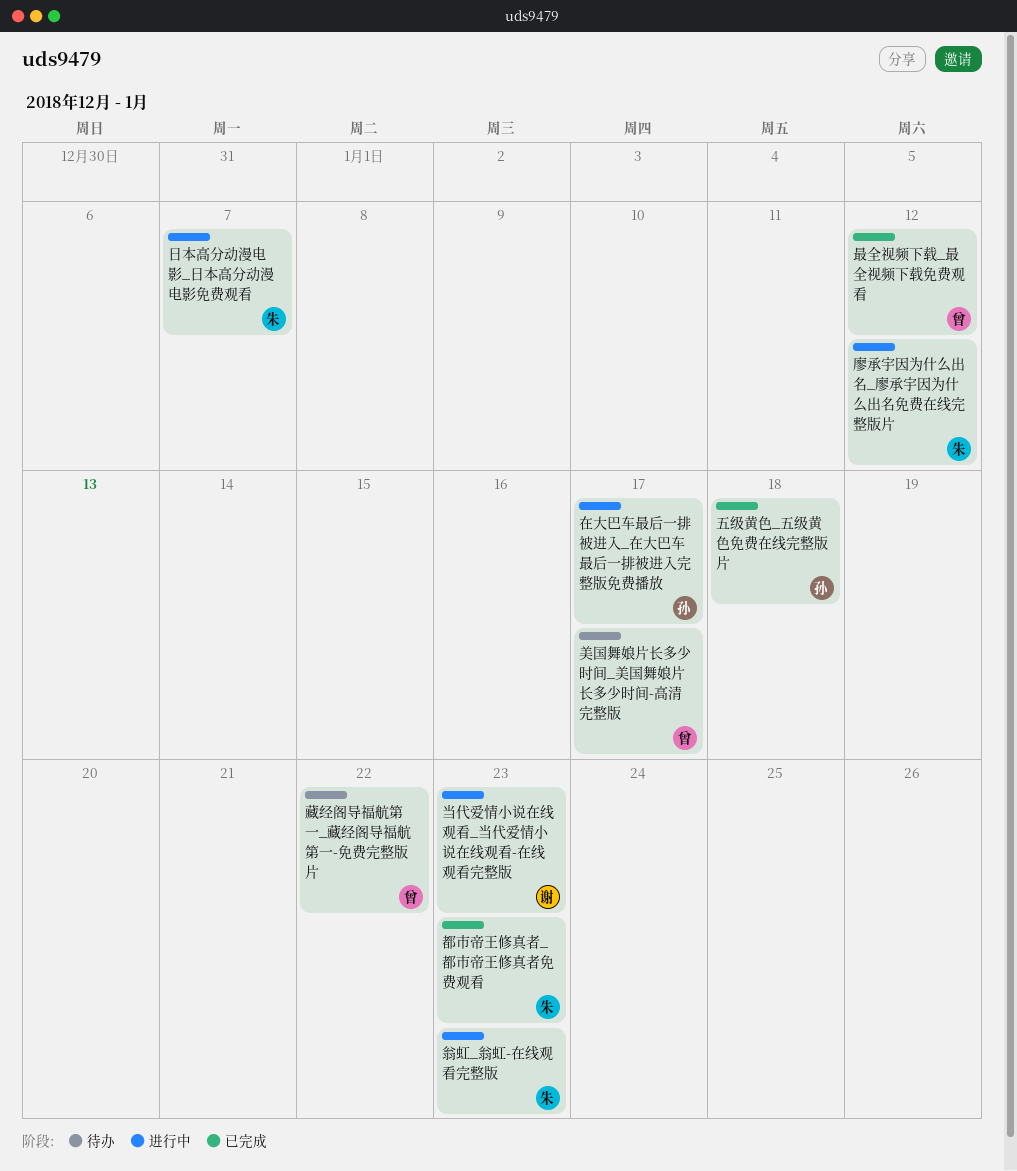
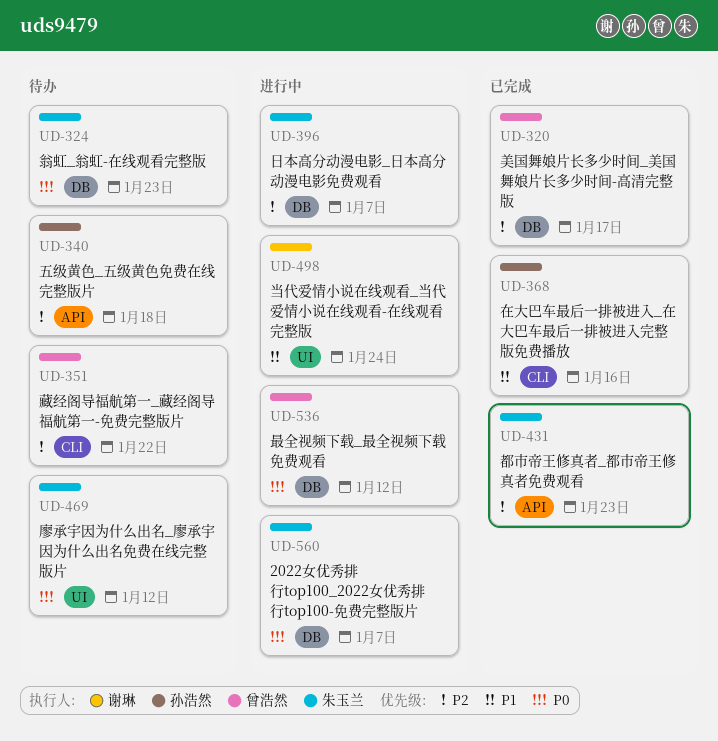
2022女优秀排行top100_2022女优秀排行top100-免费完整版片: none -> present
五级黄色_五级黄色免费在线完整版片, status: 已完成 -> 待办
在大巴车最后一排被进入_在大巴车最后一排被进入完整版免费播放, status: 进行中 -> 已完成
在大巴车最后一排被进入_在大巴车最后一排被进入完整版免费播放, due: Jan 17 -> Jan 16
廖承宇因为什么出名_廖承宇因为什么出名免费在线完整版片, status: 进行中 -> 待办
当代爱情小说在线观看_当代爱情小说在线观看-在线观看完整版, due: Jan 23 -> Jan 24
最全视频下载_最全视频下载免费观看, status: 已完成 -> 进行中
美国舞娘片长多少时间_美国舞娘片长多少时间-高清完整版, status: 待办 -> 已完成
翁虹_翁虹-在线观看完整版, status: 进行中 -> 待办

